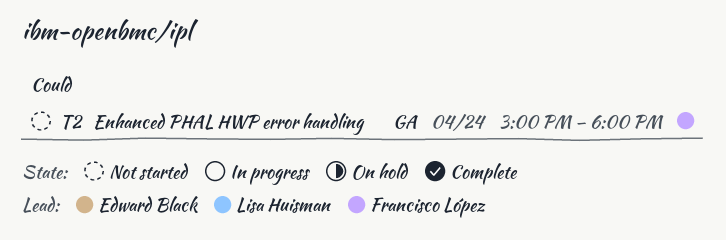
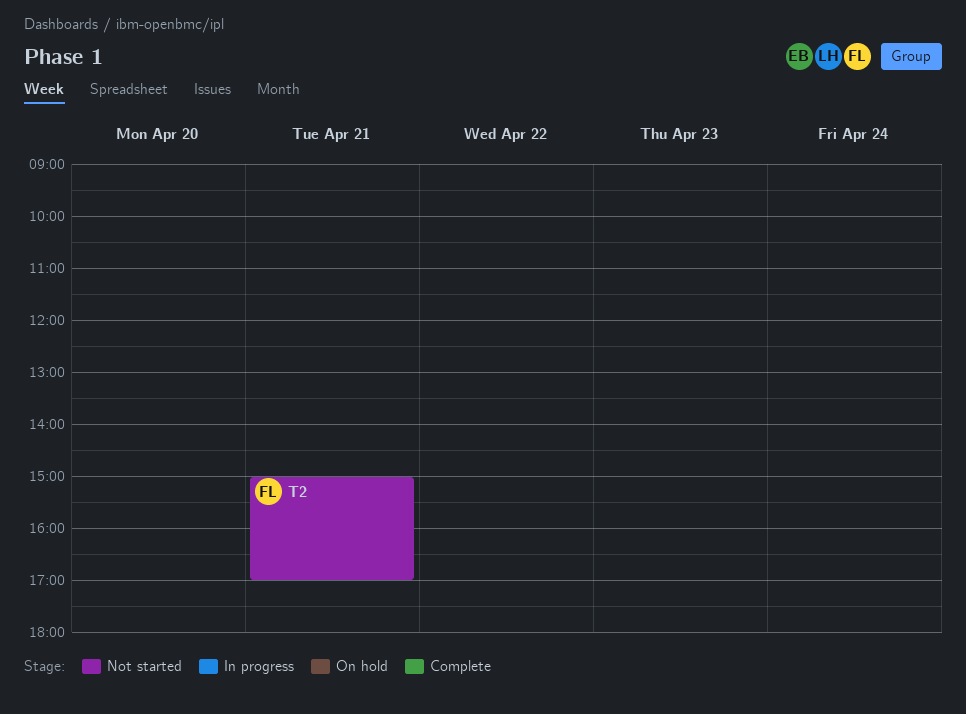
T2, day: Apr 24 -> Apr 21
T2, ends: 18:00 -> 17:00

